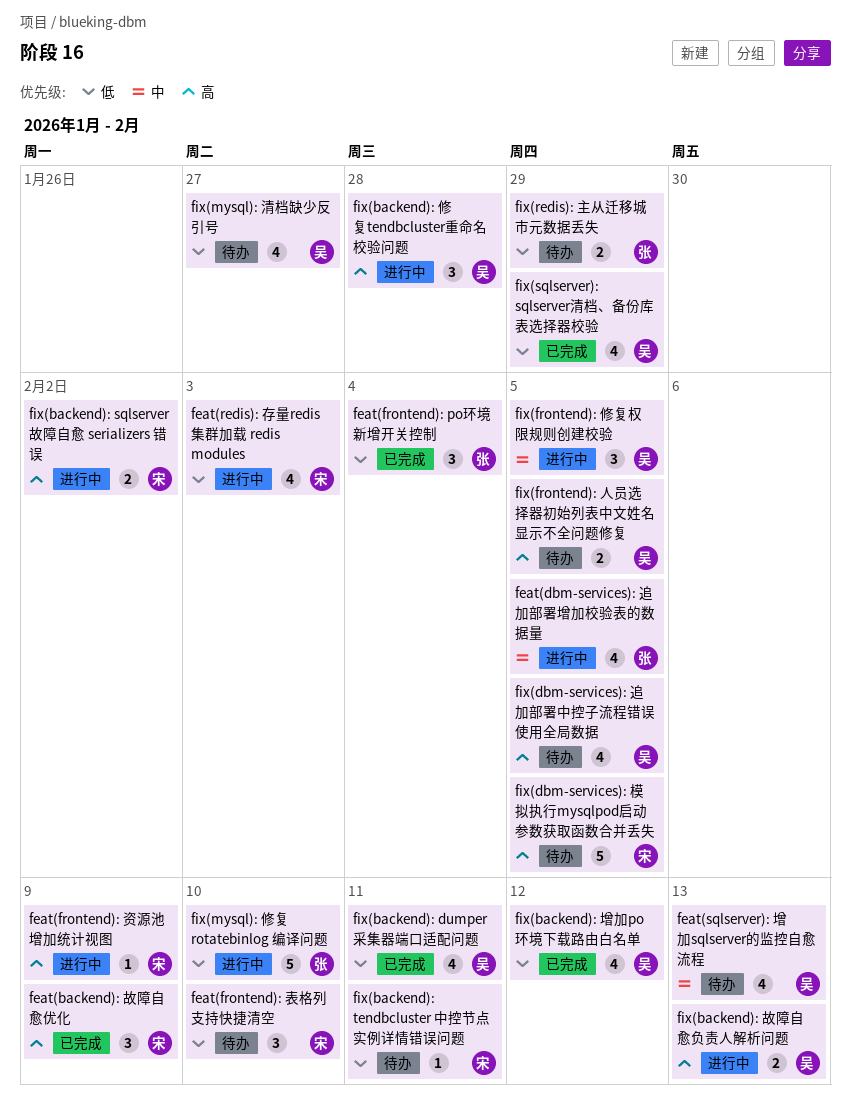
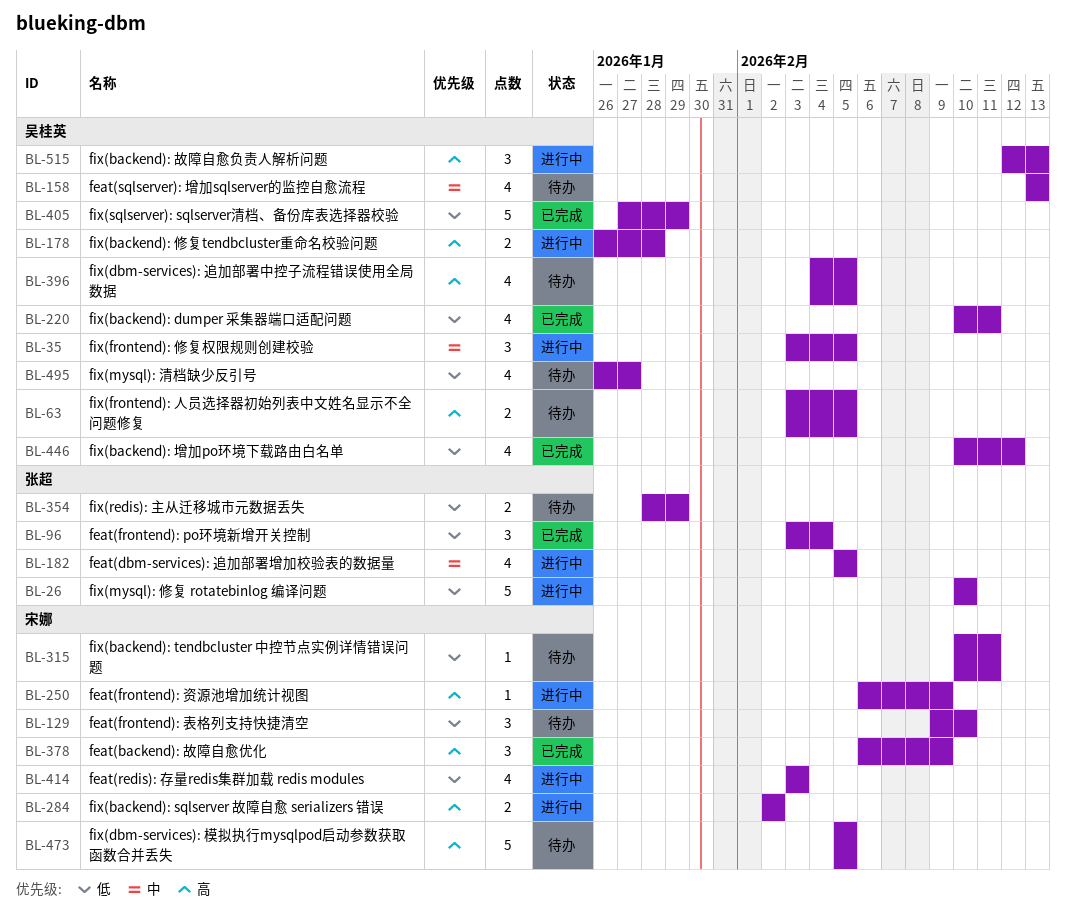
fix(backend): 修复tendbcluster重命名校验问题, estimate: 3 -> 2
fix(backend): 故障自愈负责人解析问题, estimate: 2 -> 3
fix(sqlserver): sqlserver清档、备份库表选择器校验, estimate: 4 -> 5

